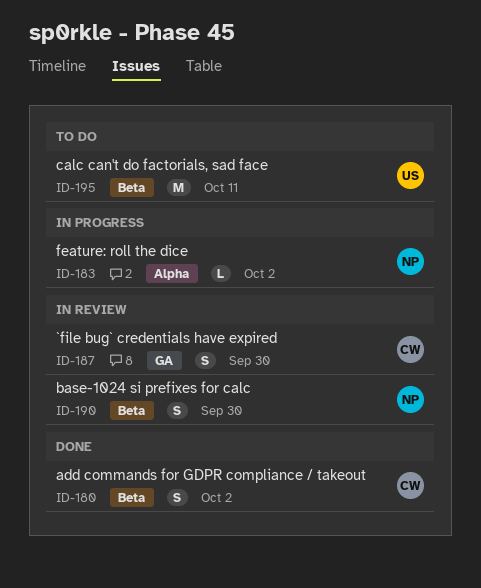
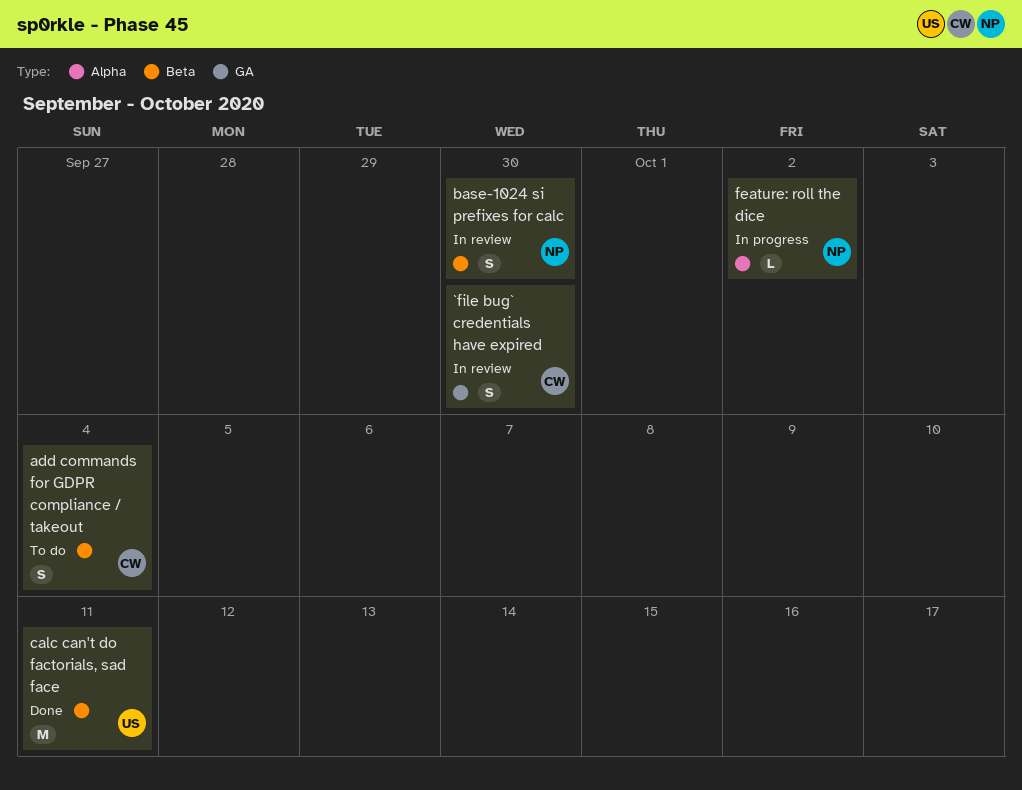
add commands for GDPR compliance / takeout, status: Done -> To do
add commands for GDPR compliance / takeout, due: Oct 2 -> Oct 4
calc can't do factorials, sad face, status: To do -> Done

